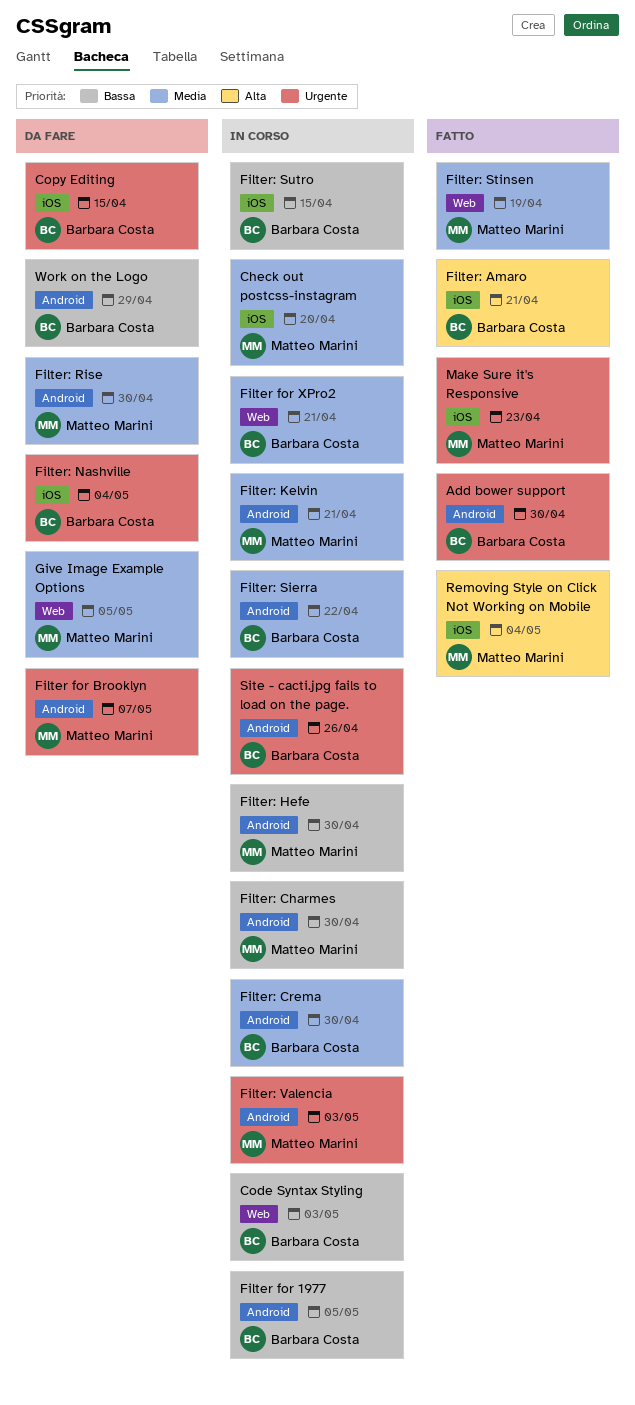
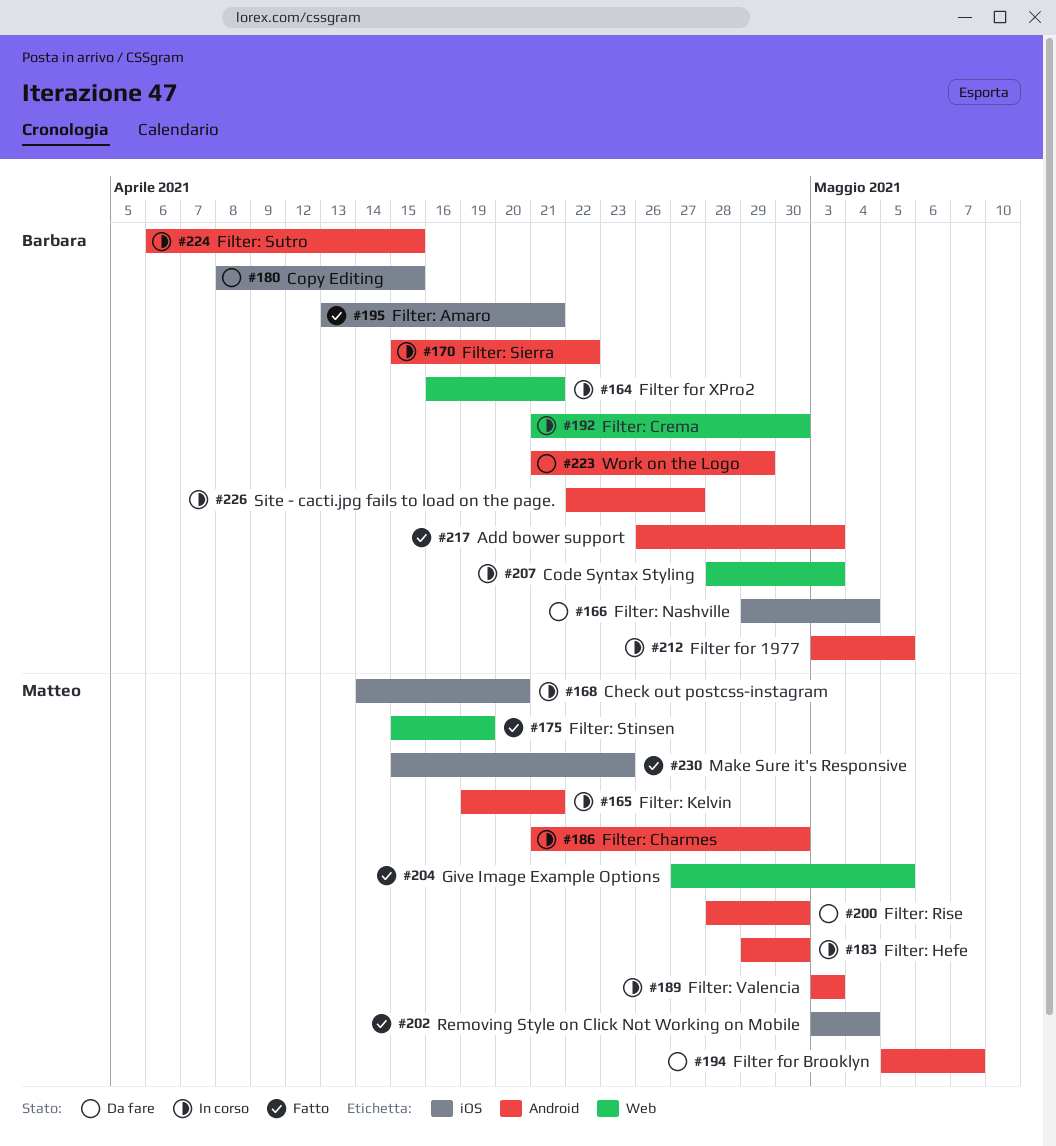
Add bower support, due: Apr 30 -> May 3
Filter: Crema, label: Android -> Web
Filter: Sutro, label: iOS -> Android
Give Image Example Options, status: Da fare -> Fatto
Site - cacti.jpg fails to load on the page., due: Apr 26 -> Apr 27

